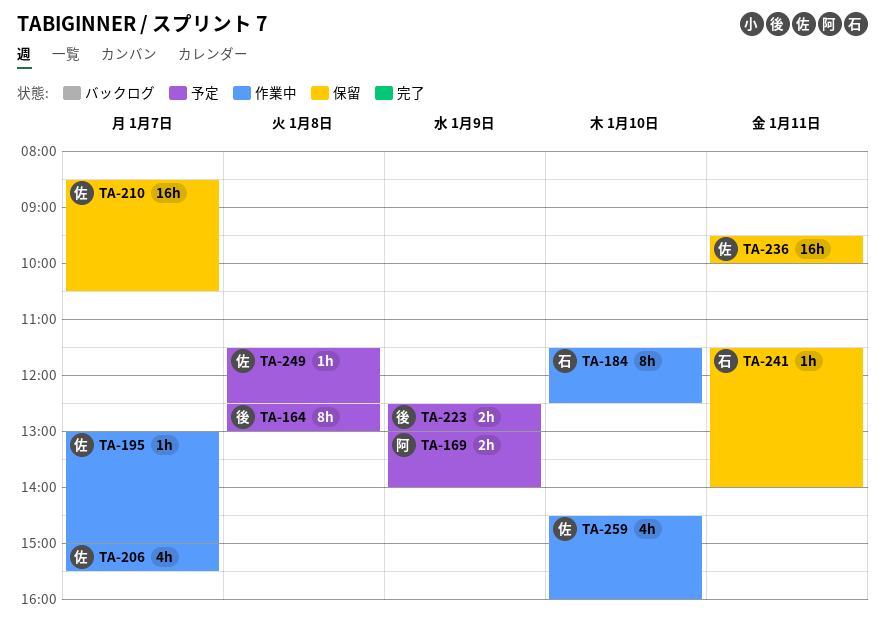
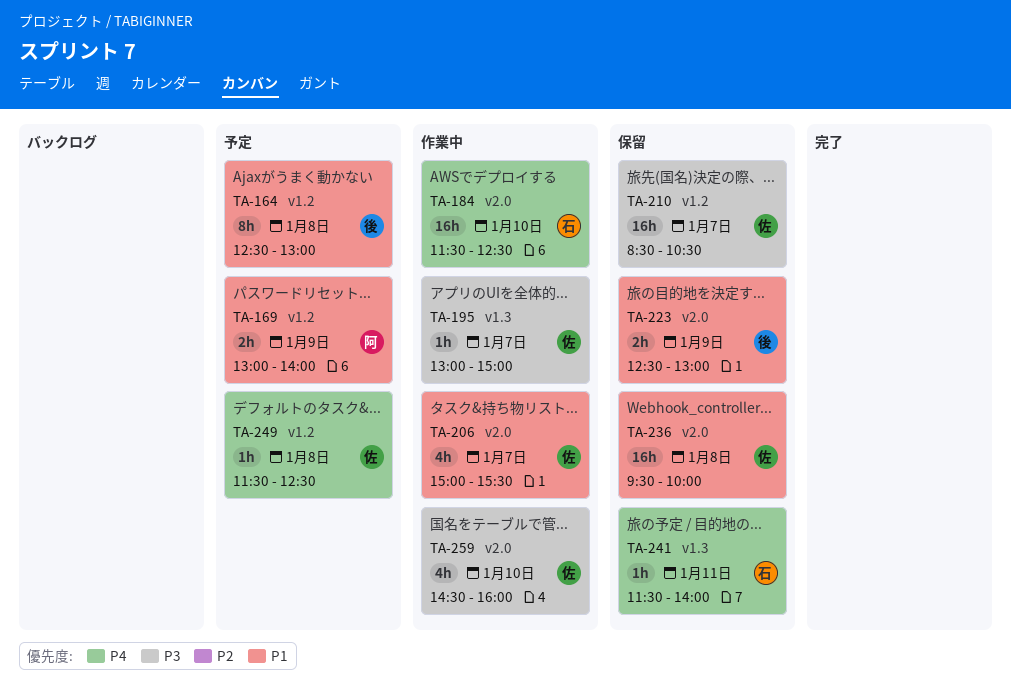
TA-184, estimate: 8h -> 16h
TA-223, status: 予定 -> 保留
TA-236, day: Jan 11 -> Jan 8

